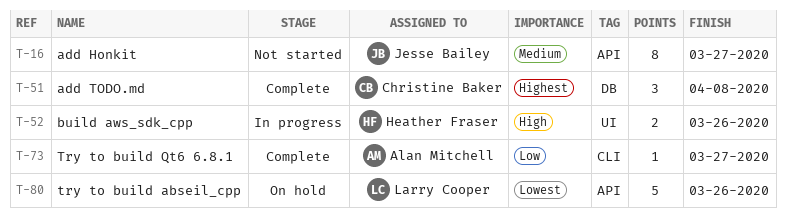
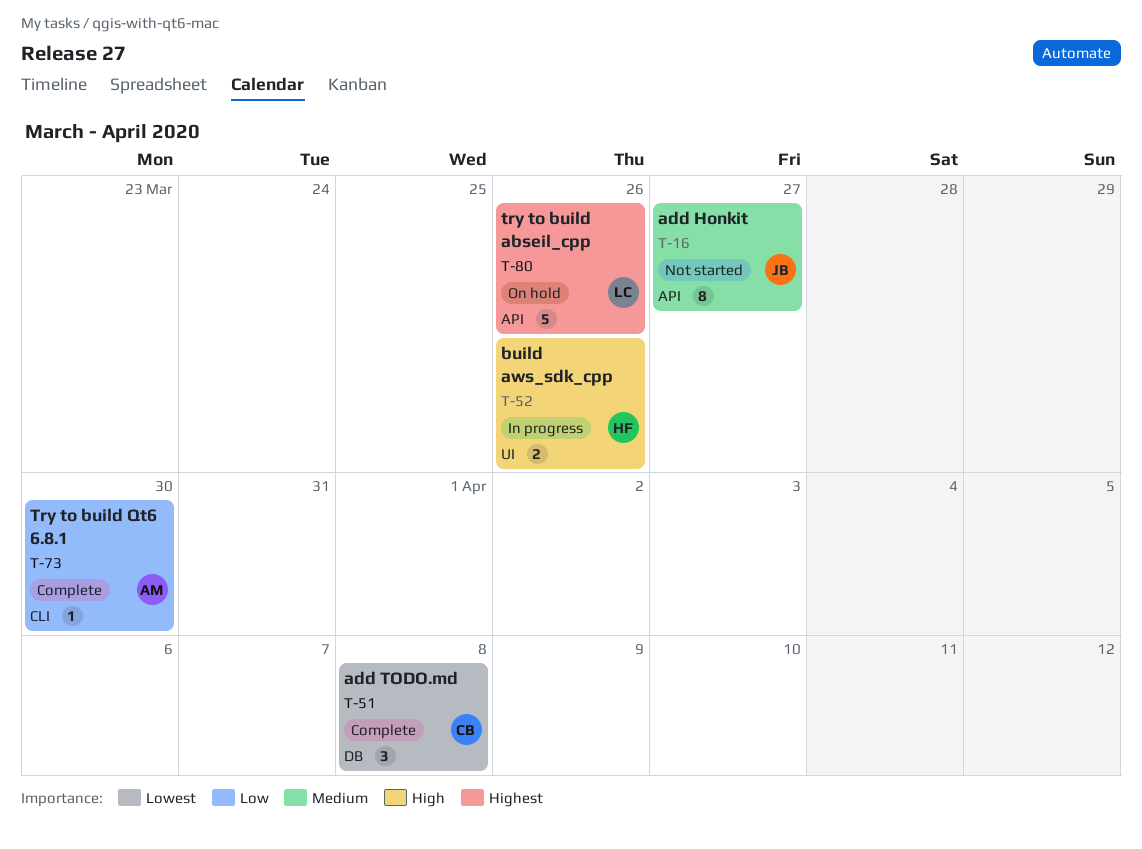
T-51, priority: Highest -> Lowest
T-73, due: Mar 27 -> Mar 30
T-80, priority: Lowest -> Highest

